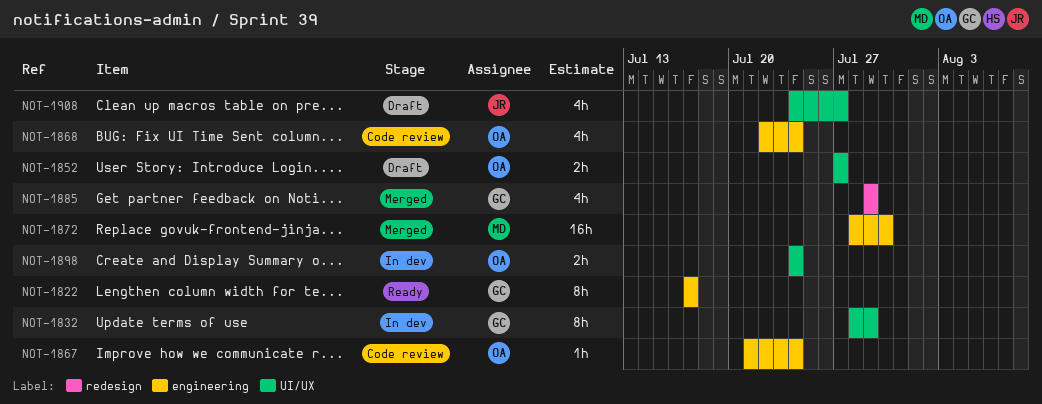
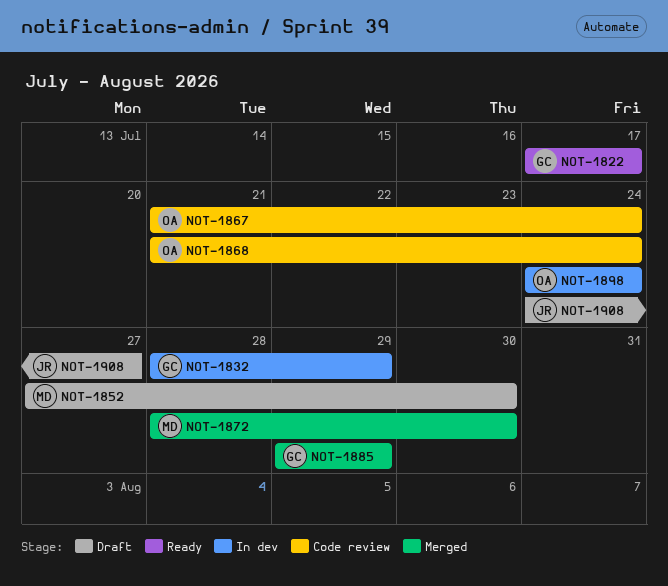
NOT-1852, owner: OA -> MD
NOT-1852, due: Jul 27 -> Jul 30
NOT-1868, start: Jul 22 -> Jul 21

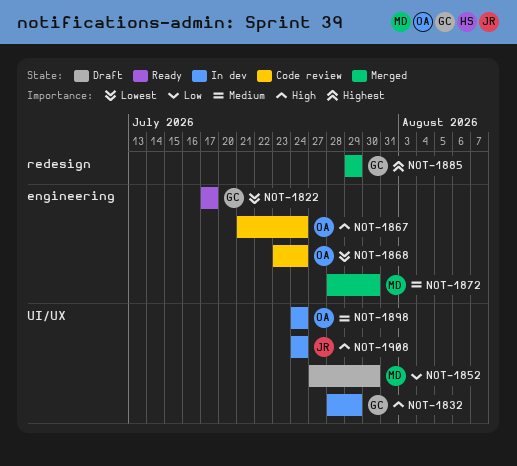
NOT-1868, start: Jul 21 -> Jul 23
NOT-1908, status: Draft -> In dev
NOT-1908, due: Jul 27 -> Jul 24

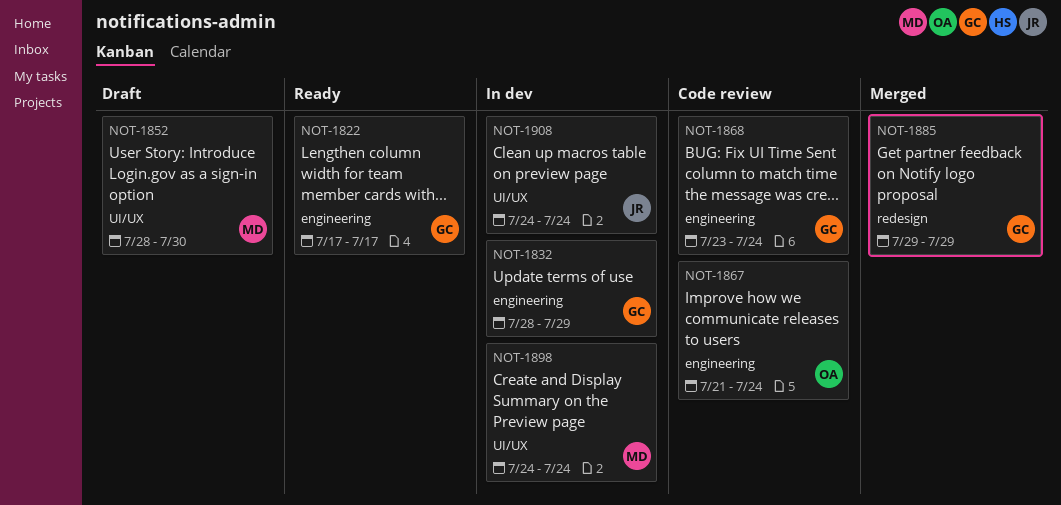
NOT-1832, label: UI/UX -> engineering
NOT-1852, start: Jul 27 -> Jul 28
NOT-1868, owner: OA -> GC
NOT-1872: present -> none
NOT-1898, owner: OA -> MD

